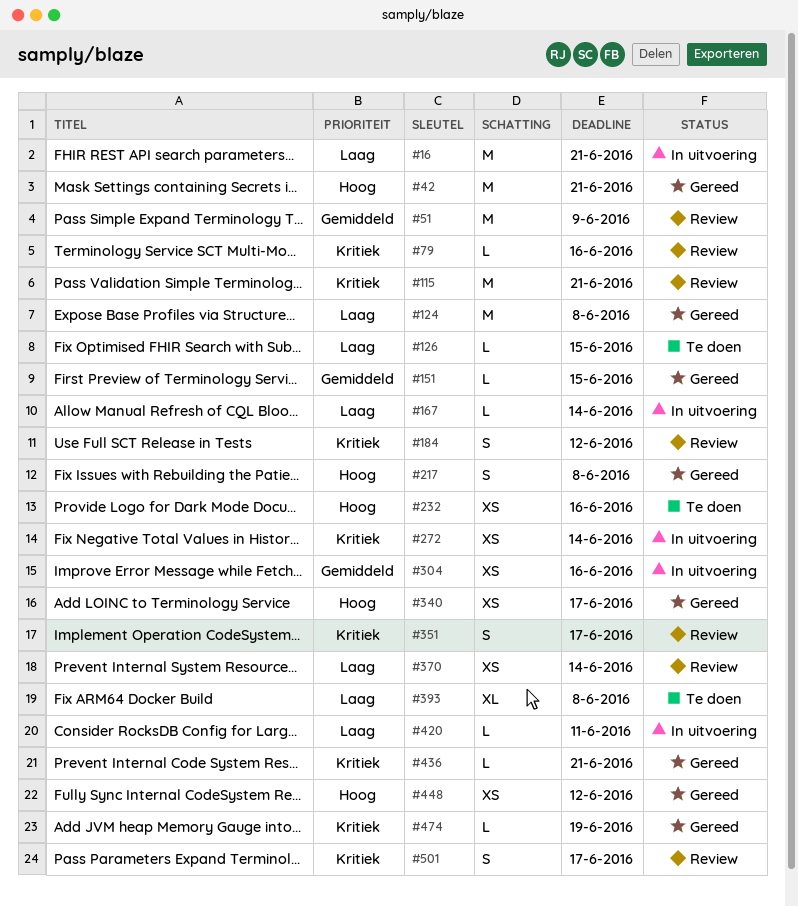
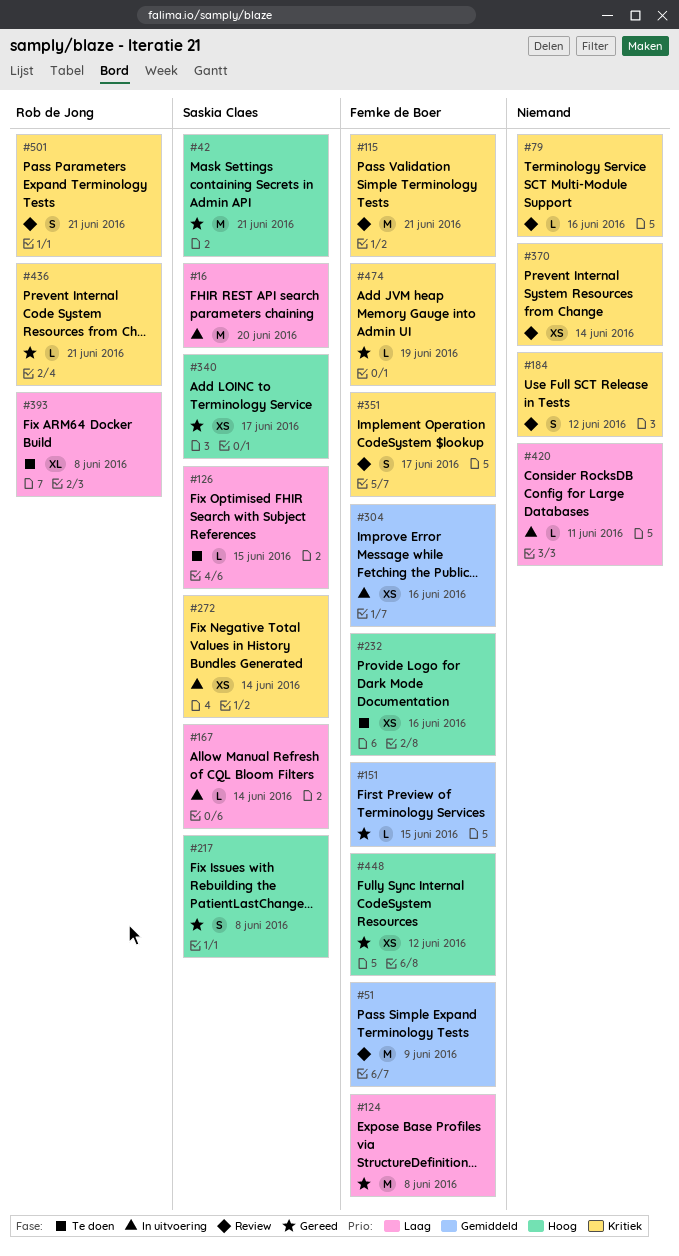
#16, due: Jun 21 -> Jun 20
#370, priority: Laag -> Kritiek
#501, due: Jun 17 -> Jun 21

